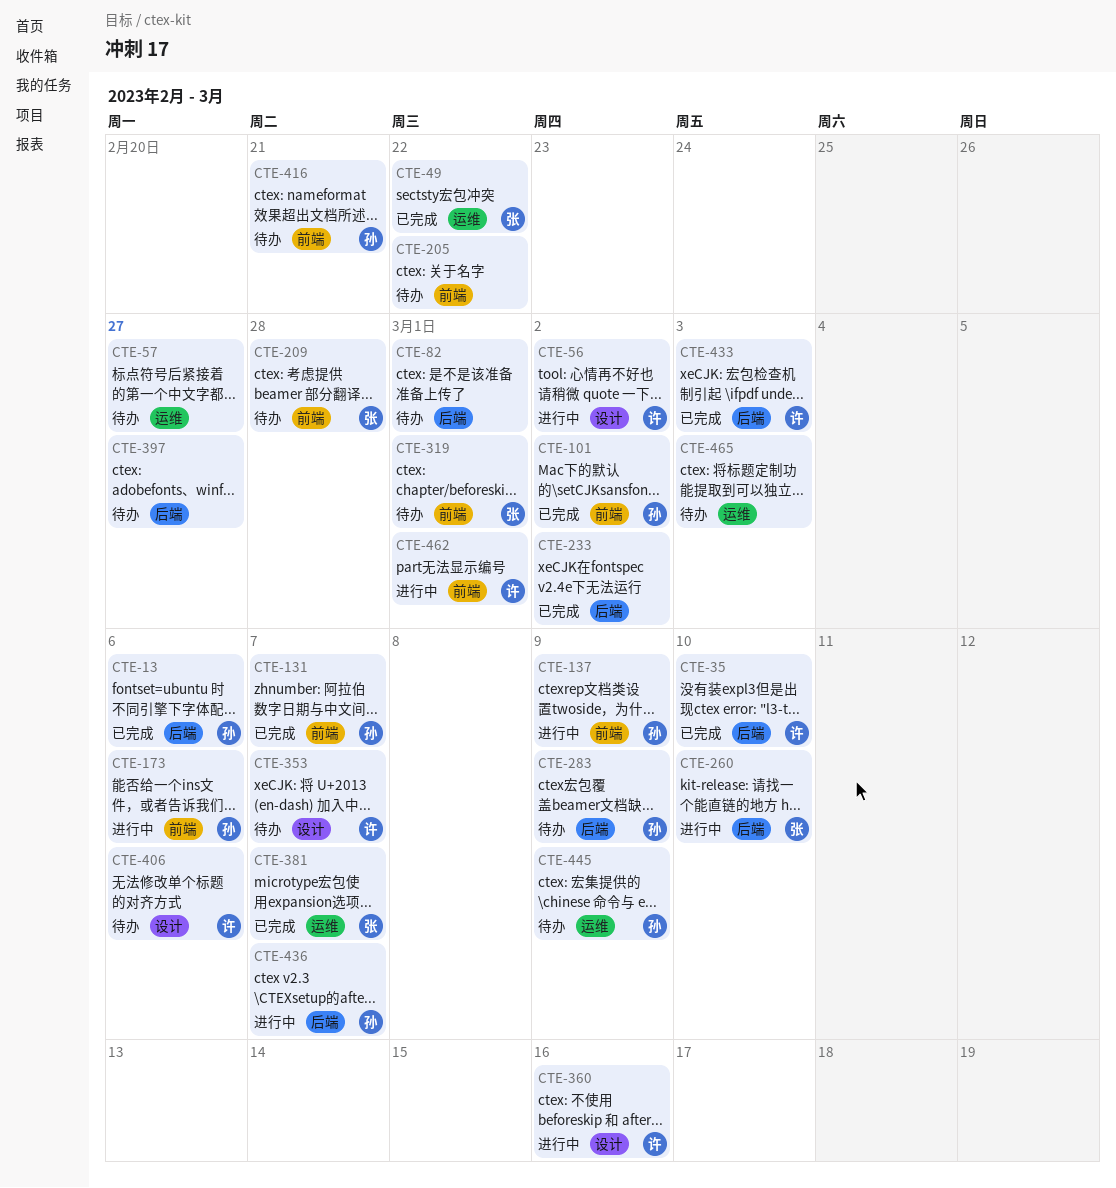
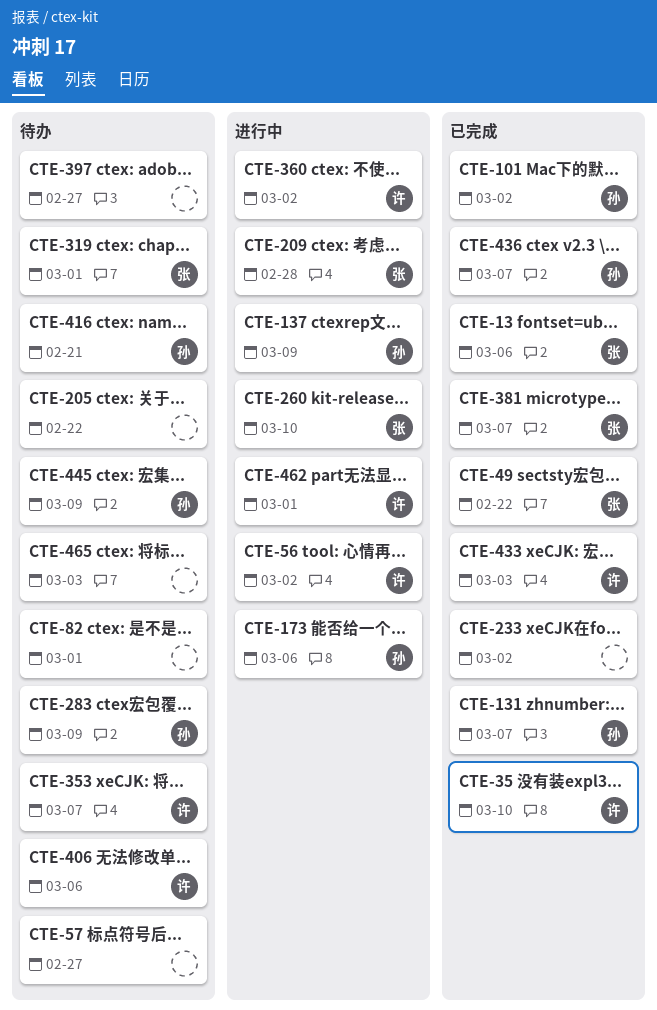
CTE-13, owner: 孙 -> 张
CTE-209, status: 待办 -> 进行中
CTE-360, due: Mar 16 -> Mar 2
CTE-436, status: 进行中 -> 已完成

